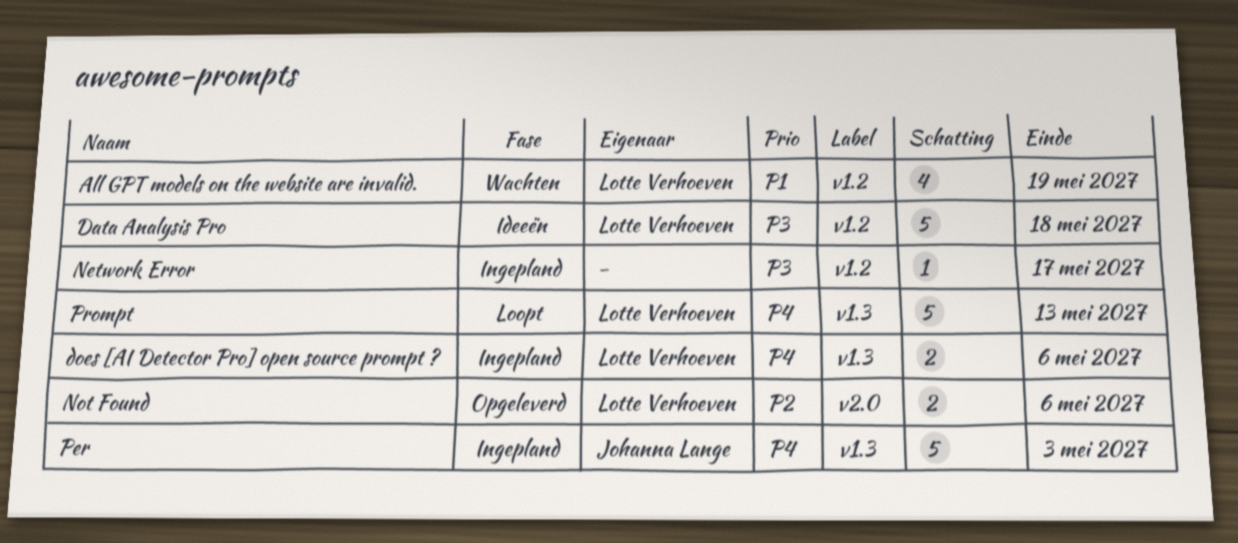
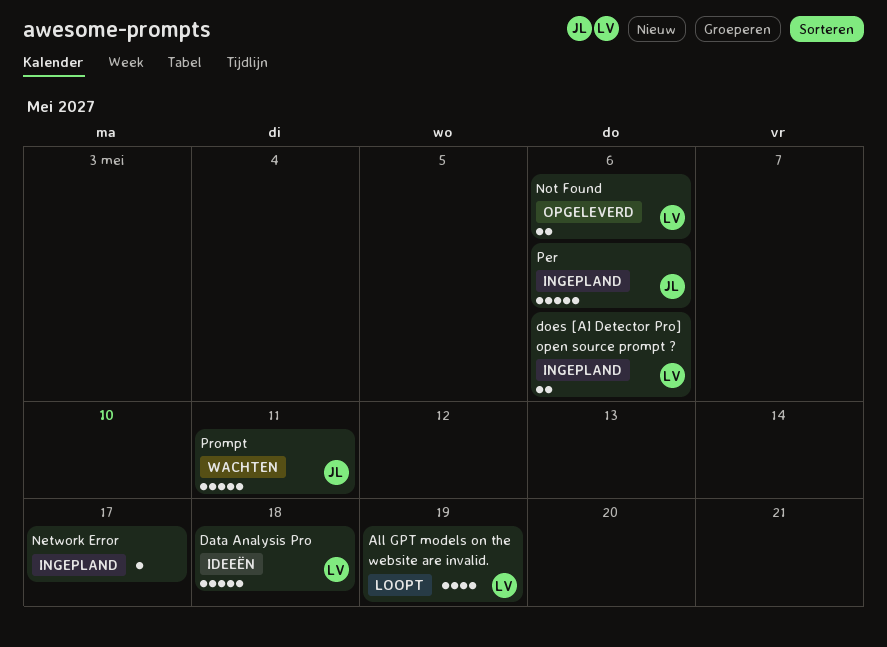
All GPT models on the website are invalid., status: Wachten -> Loopt
Per, due: May 3 -> May 6
Prompt, status: Loopt -> Wachten
Prompt, owner: Lotte Verhoeven -> Johanna Lange
Prompt, due: May 13 -> May 11

